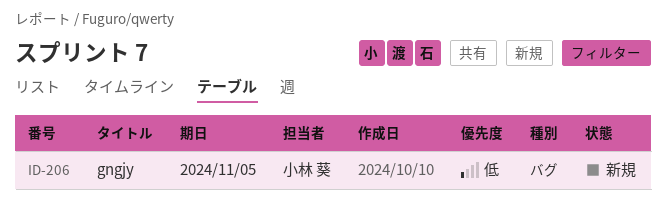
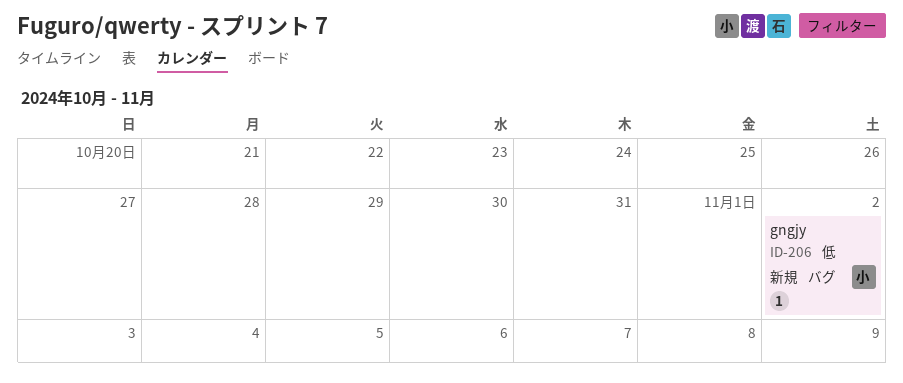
ID-206, due: Nov 5 -> Nov 2

